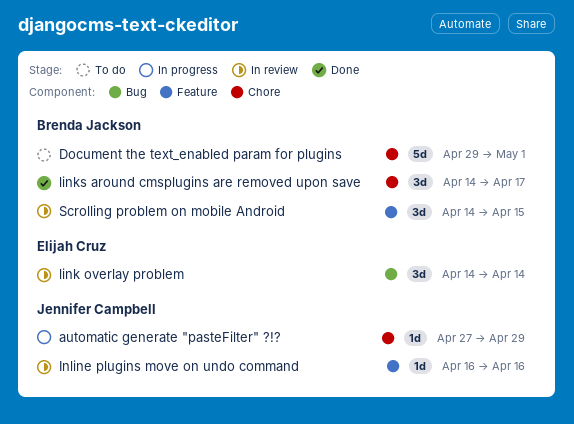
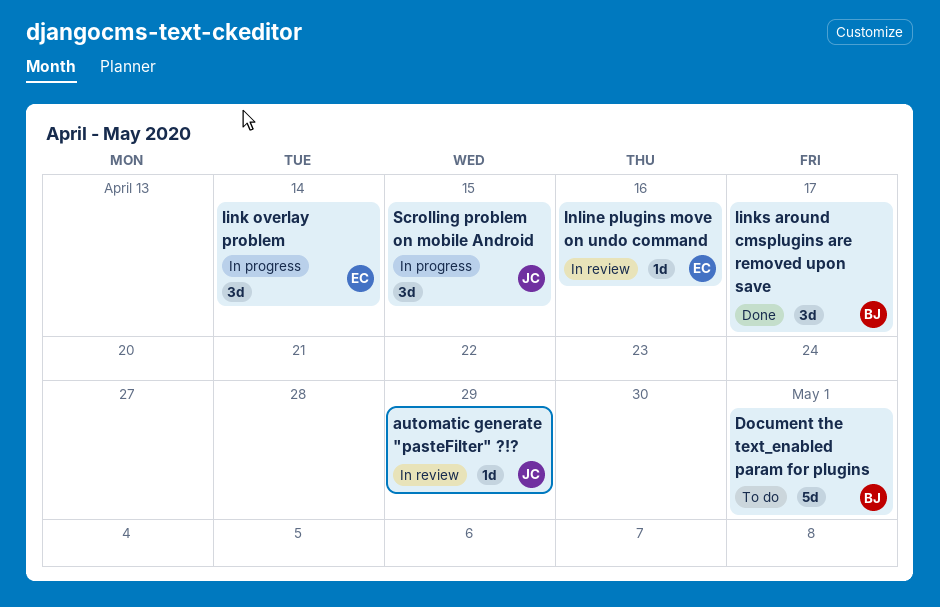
automatic generate "pasteFilter" ?!?, status: In progress -> In review
Inline plugins move on undo command, owner: Jennifer Campbell -> Elijah Cruz
link overlay problem, status: In review -> In progress
Scrolling problem on mobile Android, status: In review -> In progress
Scrolling problem on mobile Android, owner: Brenda Jackson -> Jennifer Campbell

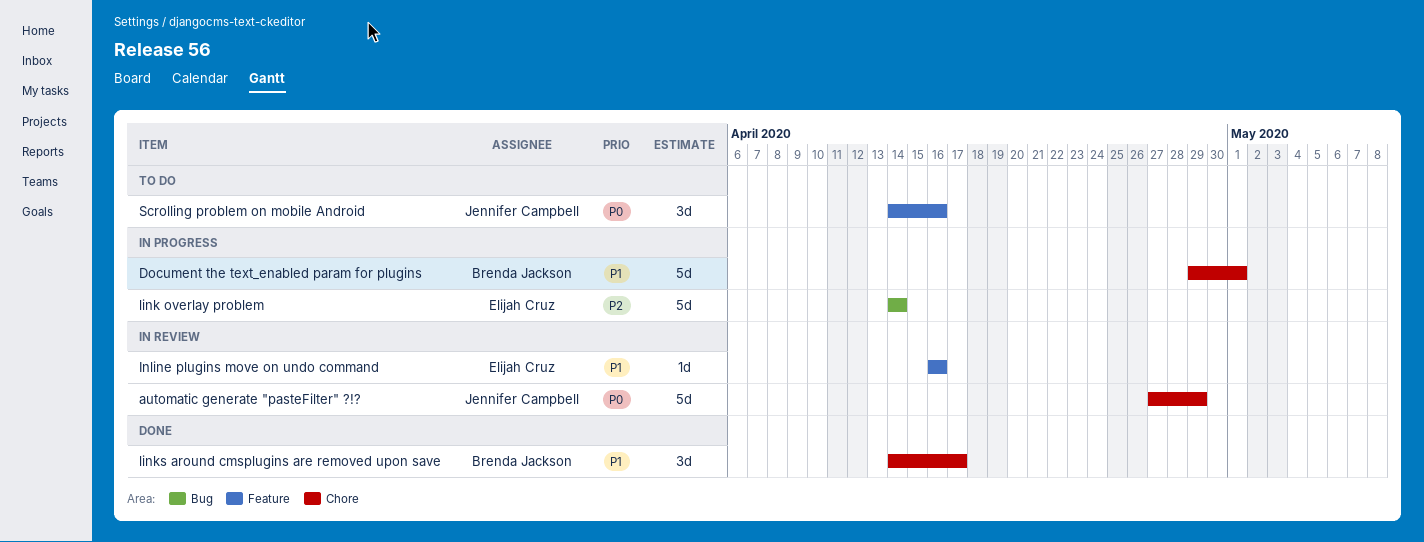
automatic generate "pasteFilter" ?!?, estimate: 1d -> 5d
Document the text_enabled param for plugins, status: To do -> In progress
link overlay problem, estimate: 3d -> 5d
Scrolling problem on mobile Android, status: In progress -> To do
Scrolling problem on mobile Android, due: Apr 15 -> Apr 16

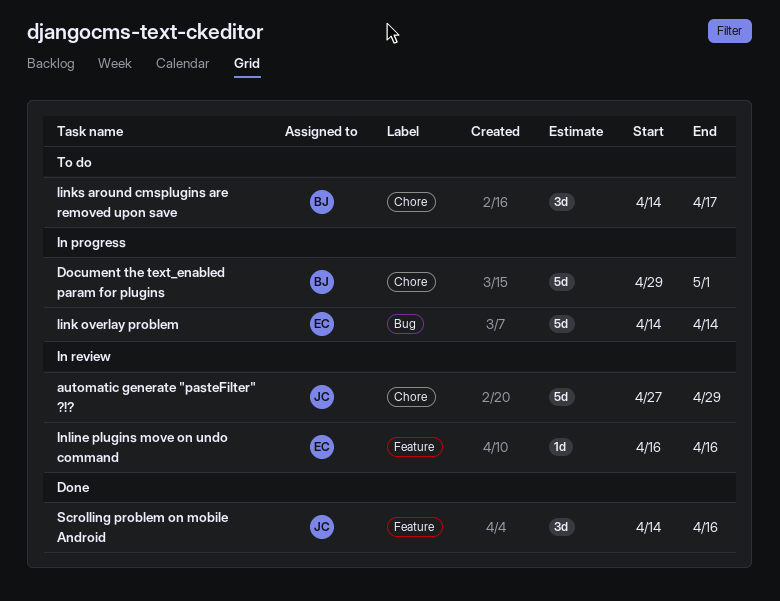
links around cmsplugins are removed upon save, status: Done -> To do
Scrolling problem on mobile Android, status: To do -> Done

